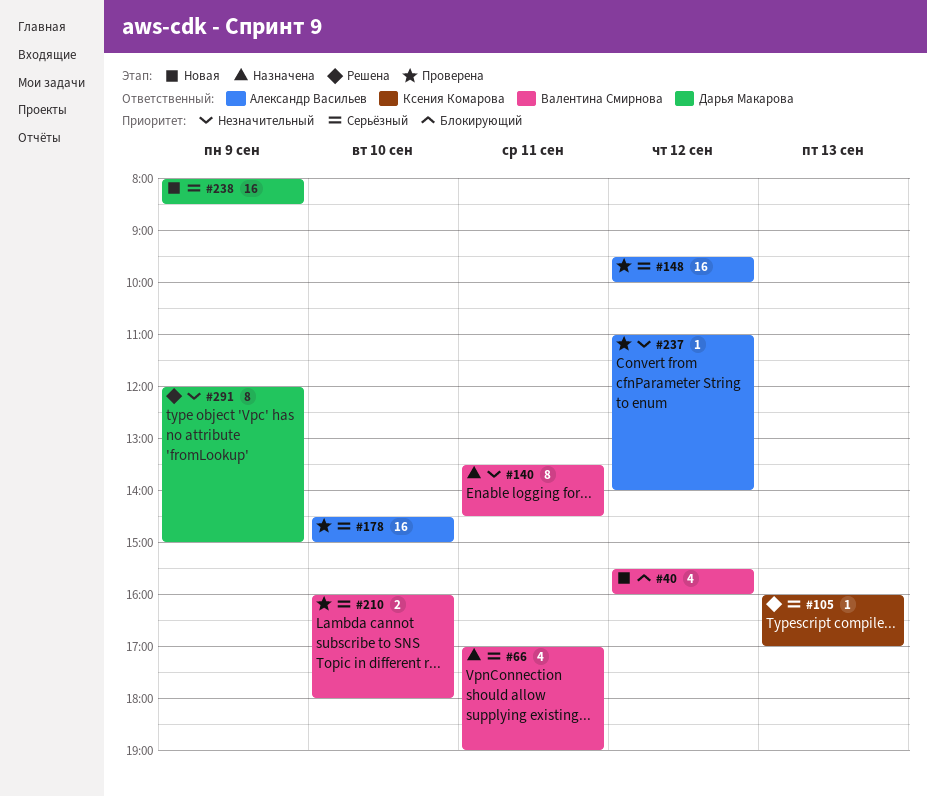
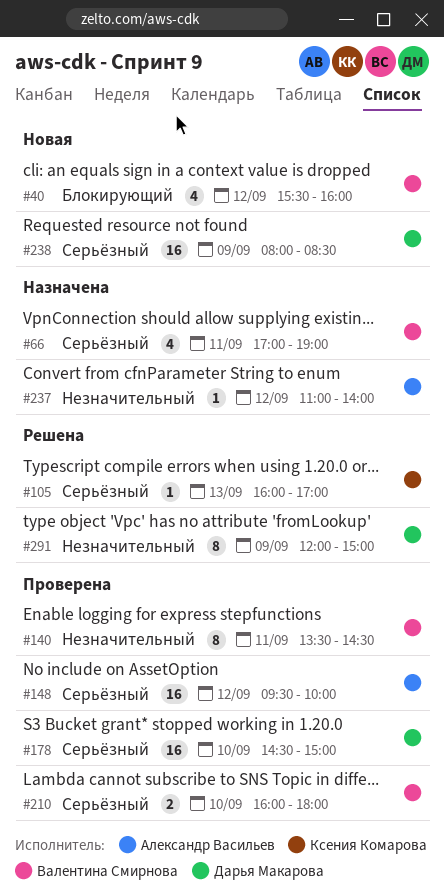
#140, status: Назначена -> Проверена
#178, owner: Александр Васильев -> Дарья Макарова
#237, status: Проверена -> Назначена

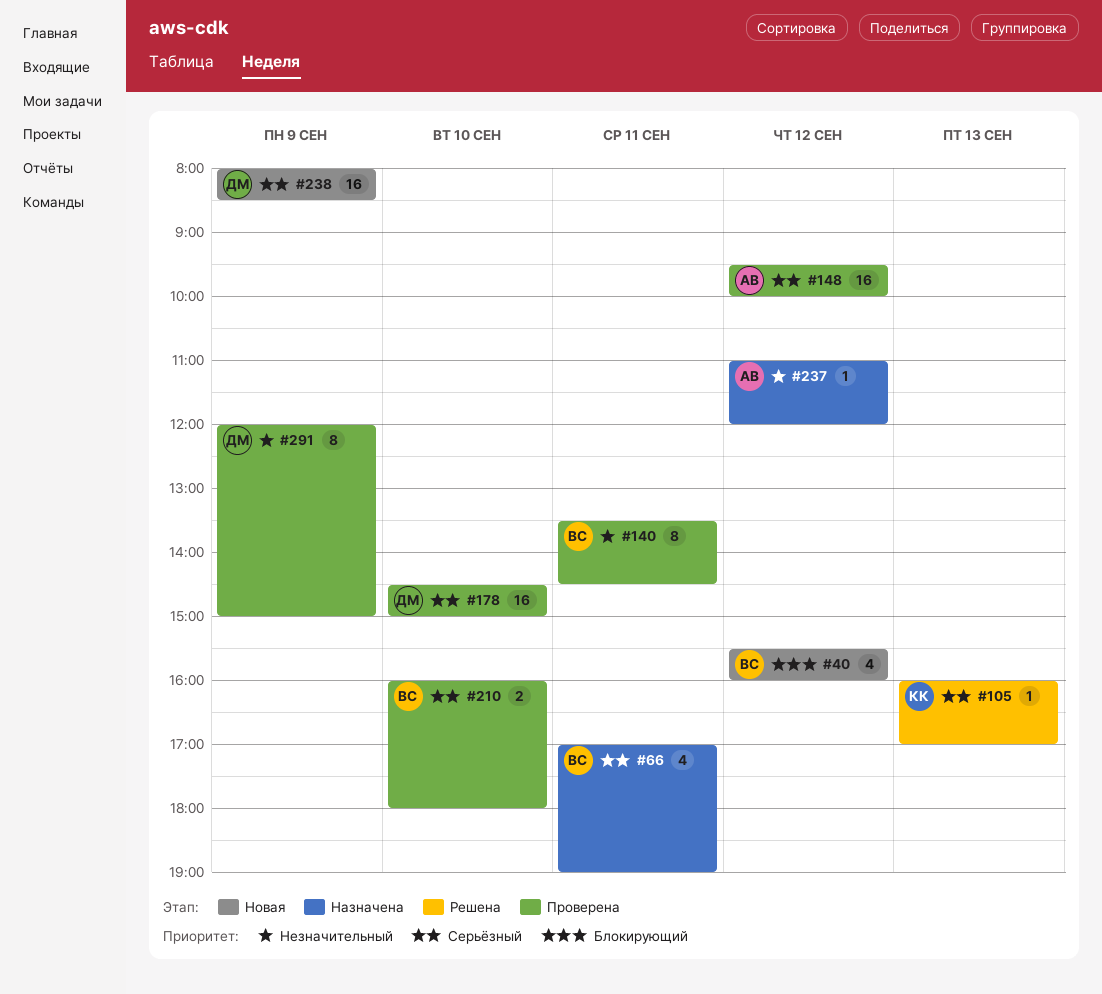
#237, ends: 14:00 -> 12:00
#291, status: Решена -> Проверена

